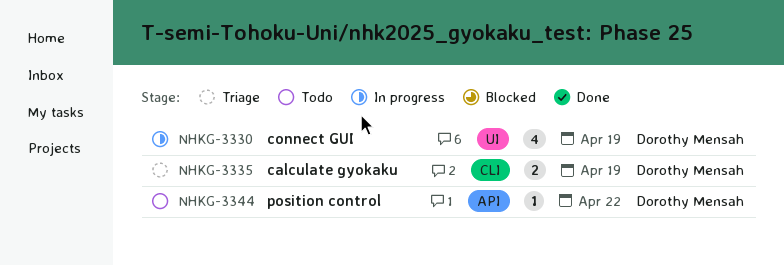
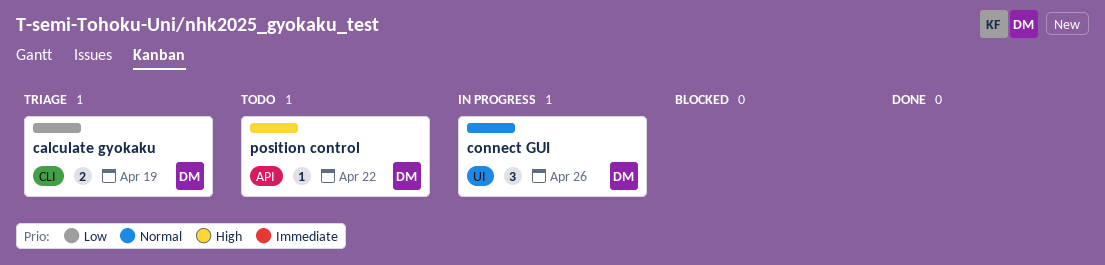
connect GUI, estimate: 4 -> 3
connect GUI, due: Apr 19 -> Apr 26

